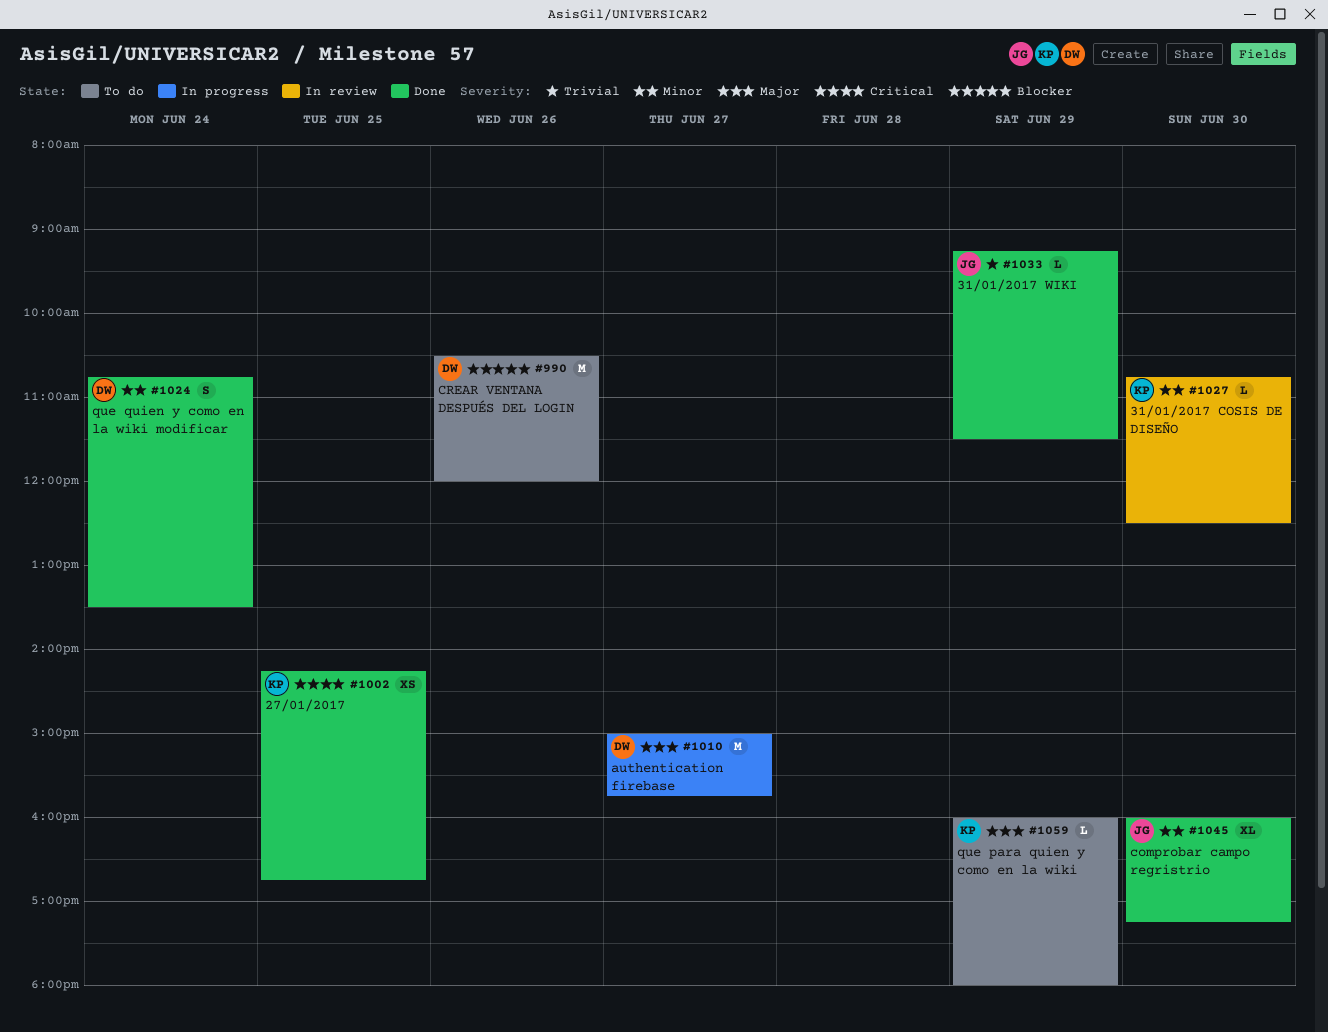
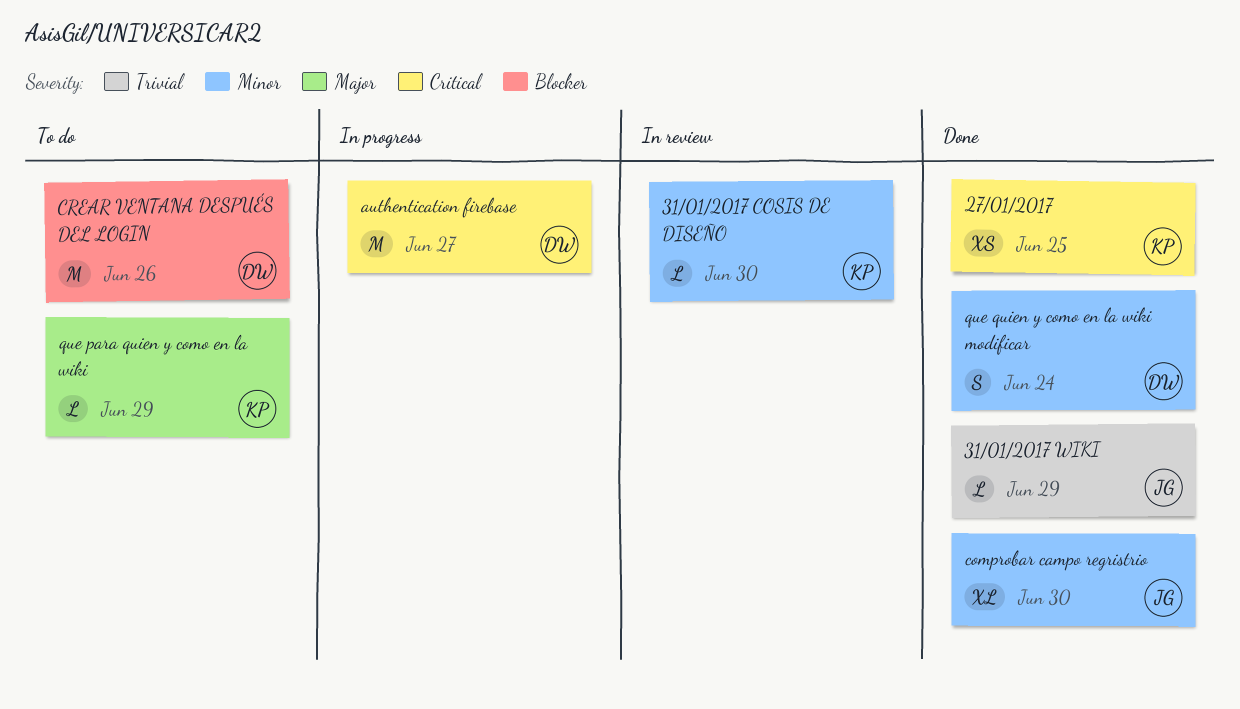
authentication firebase, priority: Major -> Critical

